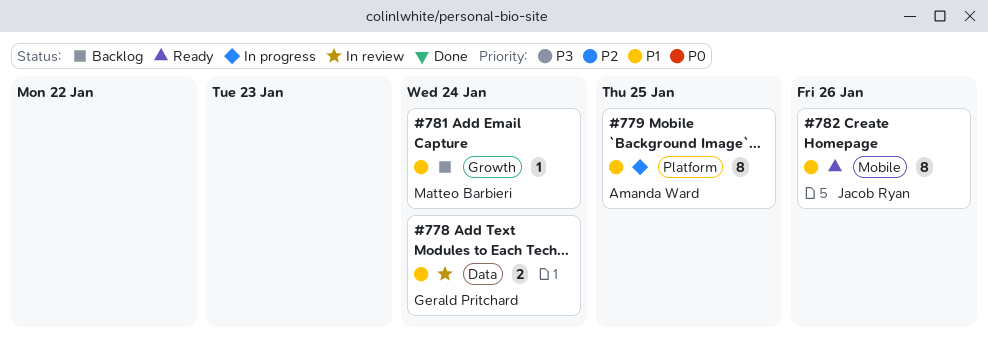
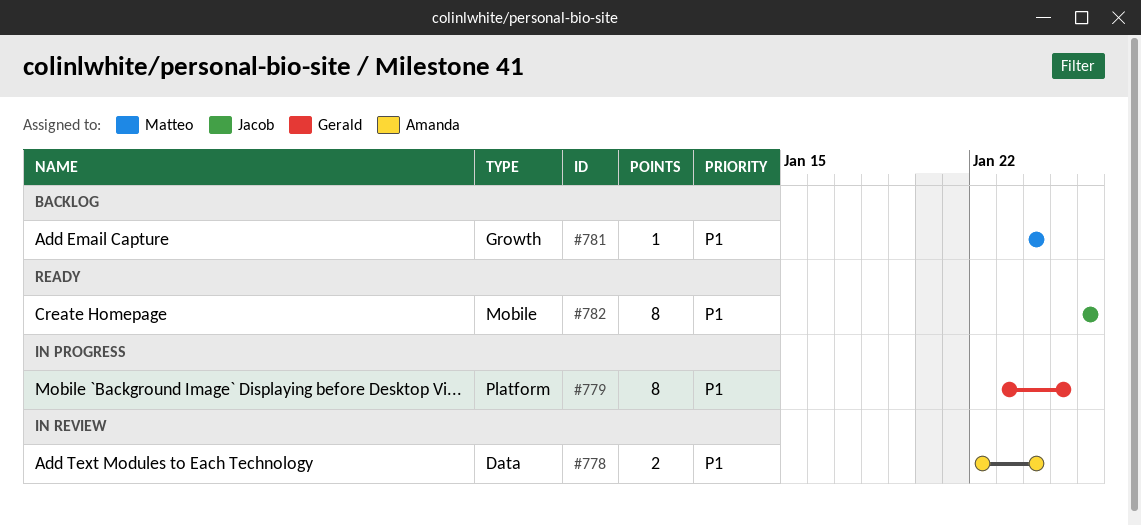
#778, owner: Gerald Pritchard -> Amanda Ward
#779, owner: Amanda Ward -> Gerald Pritchard

